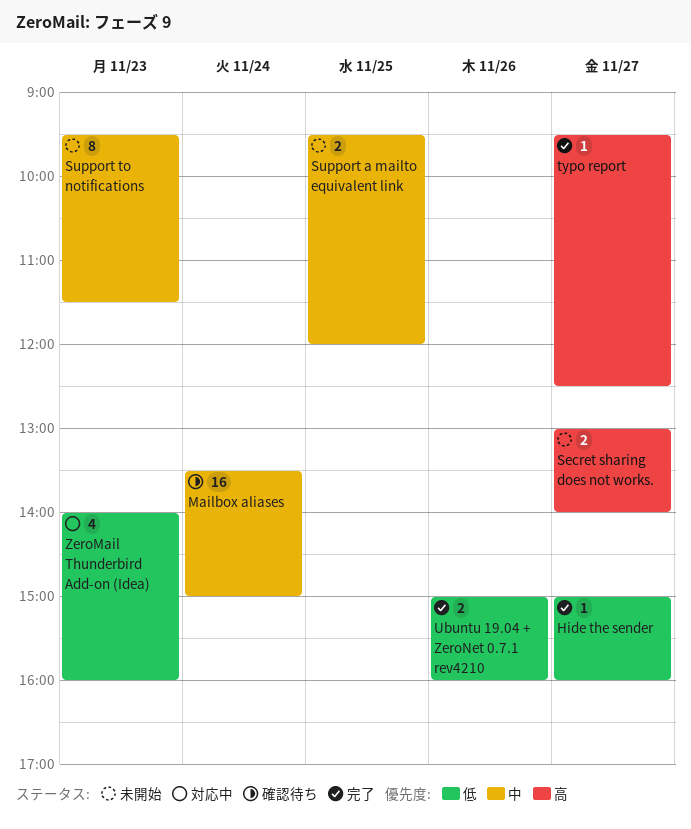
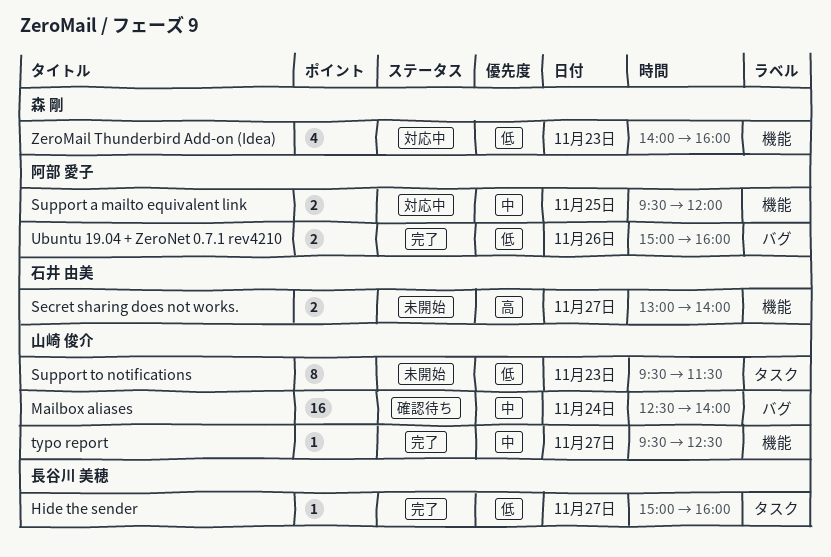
Mailbox aliases, begins: 13:30 -> 12:30
Mailbox aliases, ends: 15:00 -> 14:00
Support a mailto equivalent link, status: 未開始 -> 対応中
Support to notifications, priority: 中 -> 低
typo report, priority: 高 -> 中

